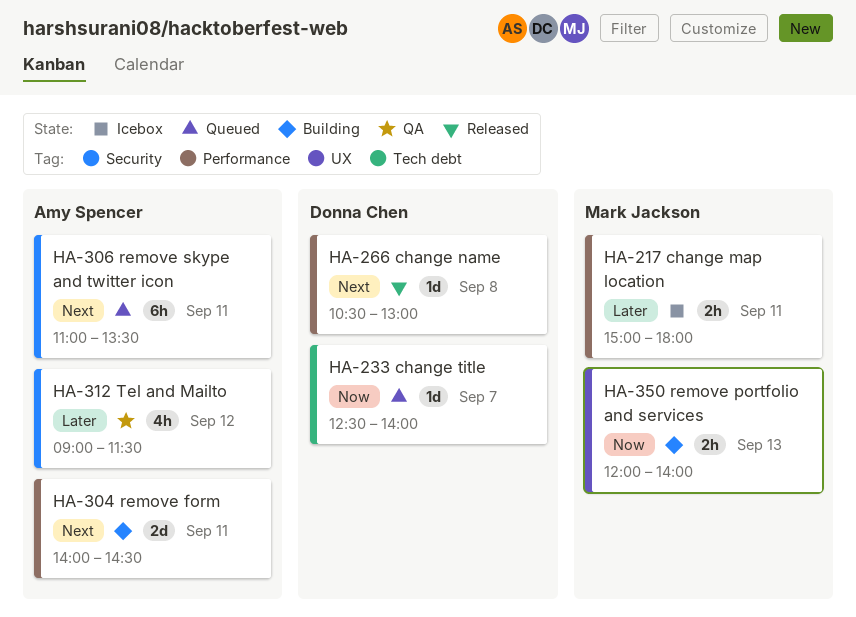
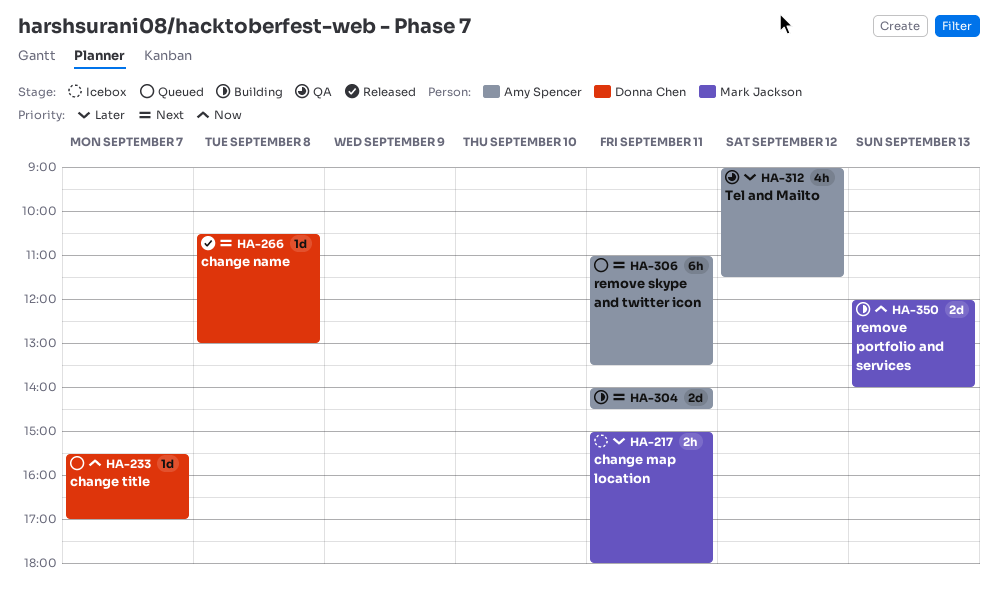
HA-233, begins: 12:30 -> 15:30
HA-233, ends: 14:00 -> 17:00
HA-350, estimate: 2h -> 2d

